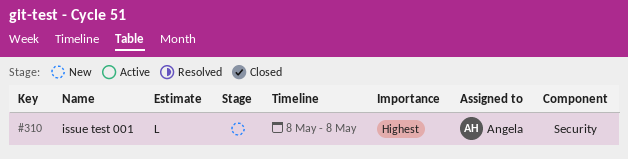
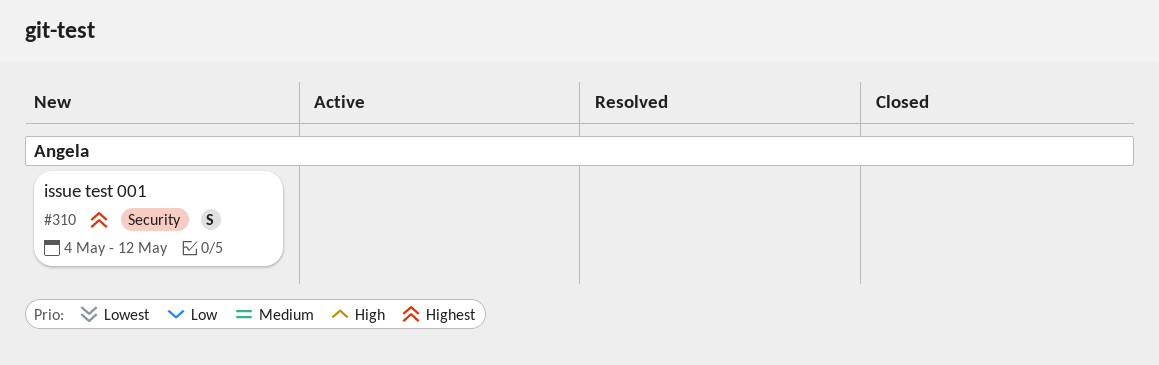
#310, estimate: L -> S
#310, start: May 8 -> May 4
#310, due: May 8 -> May 12

